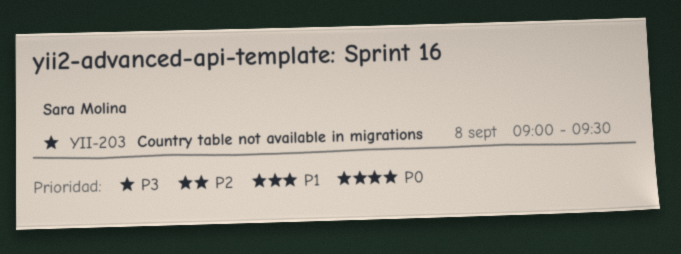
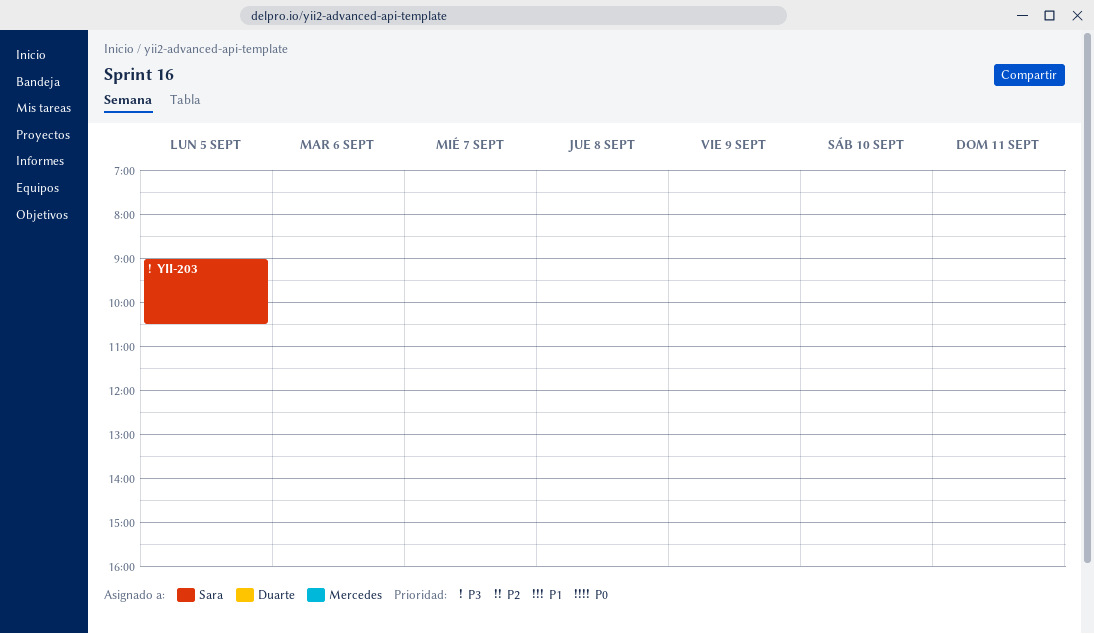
YII-203, day: Sep 8 -> Sep 5
YII-203, ends: 09:30 -> 10:30

